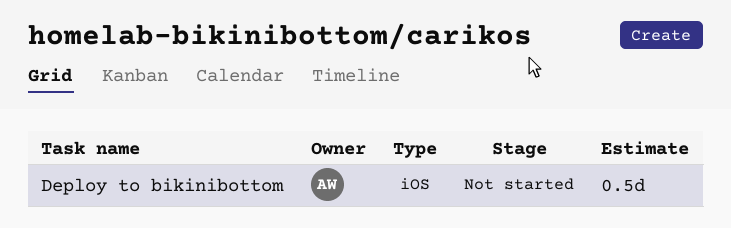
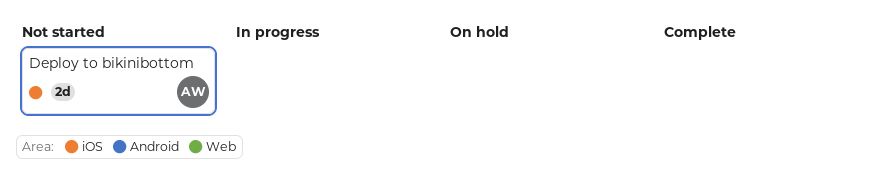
Deploy to bikinibottom, estimate: 0.5d -> 2d

